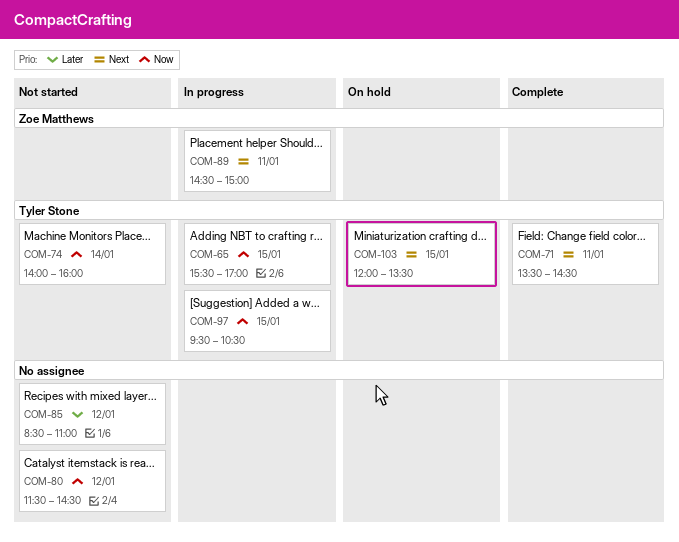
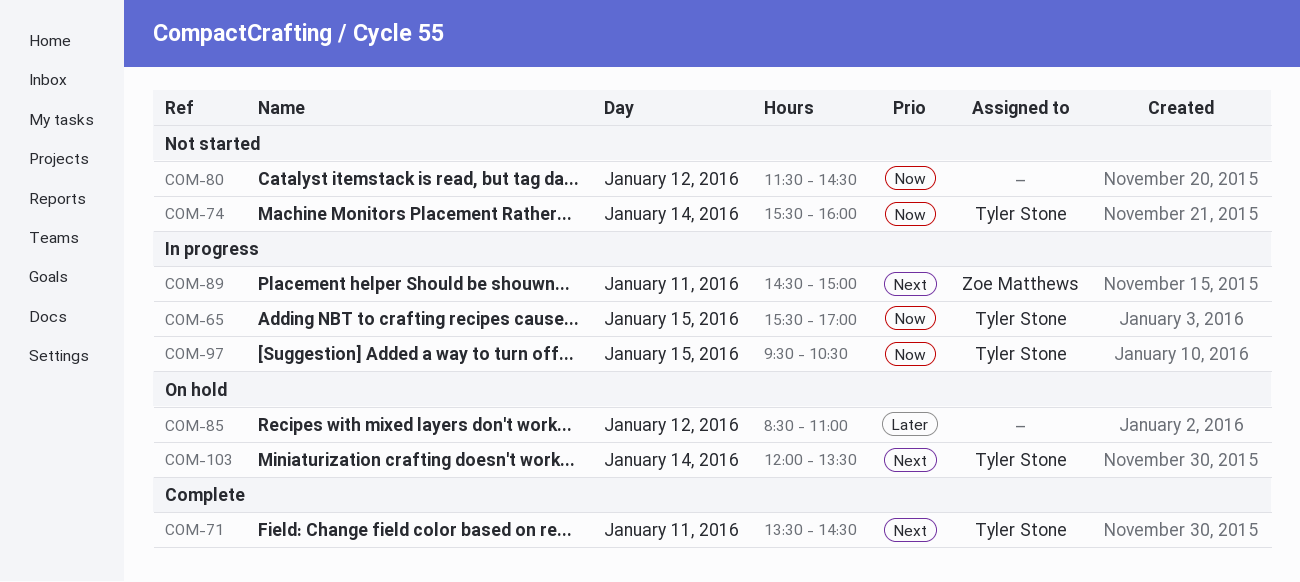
COM-74, begins: 14:00 -> 15:30
COM-85, status: Not started -> On hold
COM-103, day: Jan 15 -> Jan 14

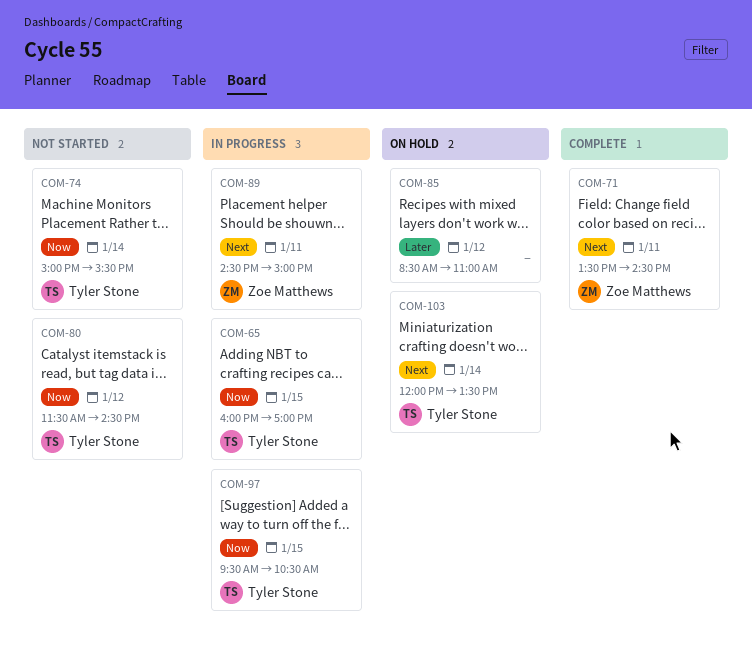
COM-65, begins: 15:30 -> 16:00
COM-71, owner: Tyler Stone -> Zoe Matthews
COM-74, begins: 15:30 -> 15:00
COM-74, ends: 16:00 -> 15:30
COM-80, owner: none -> Tyler Stone

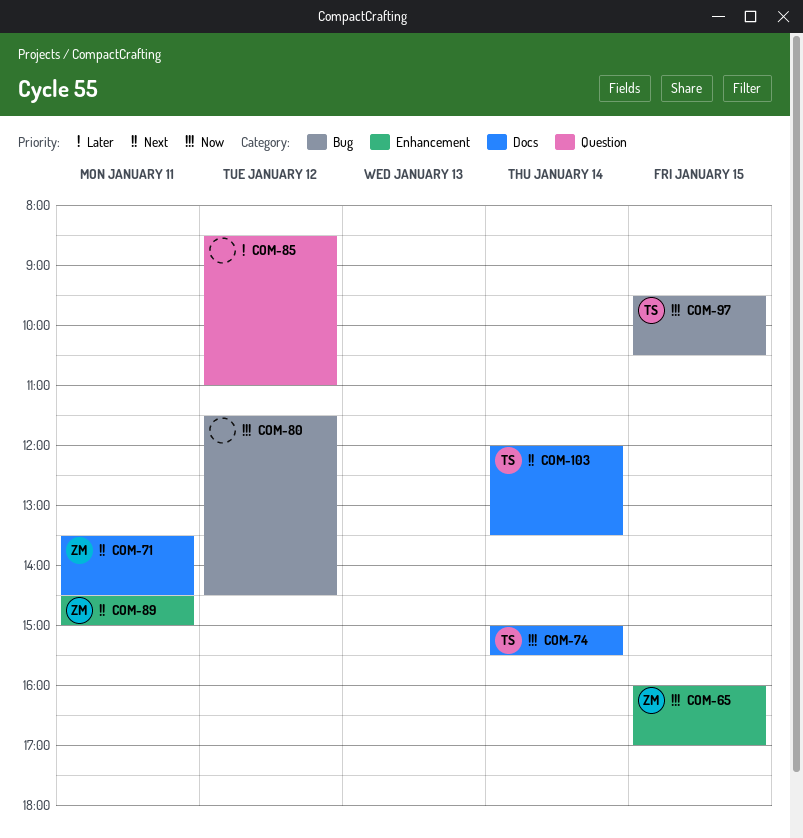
COM-65, owner: Tyler Stone -> Zoe Matthews
COM-80, owner: Tyler Stone -> none

